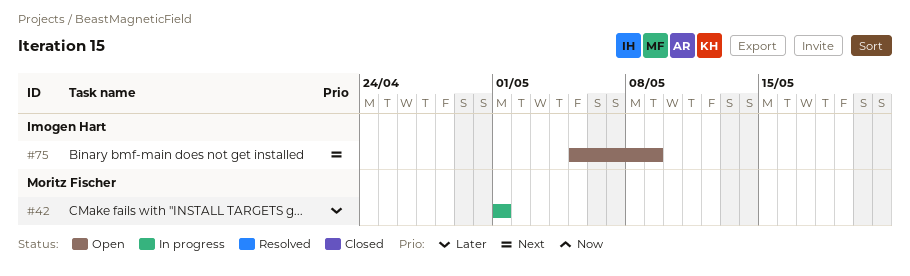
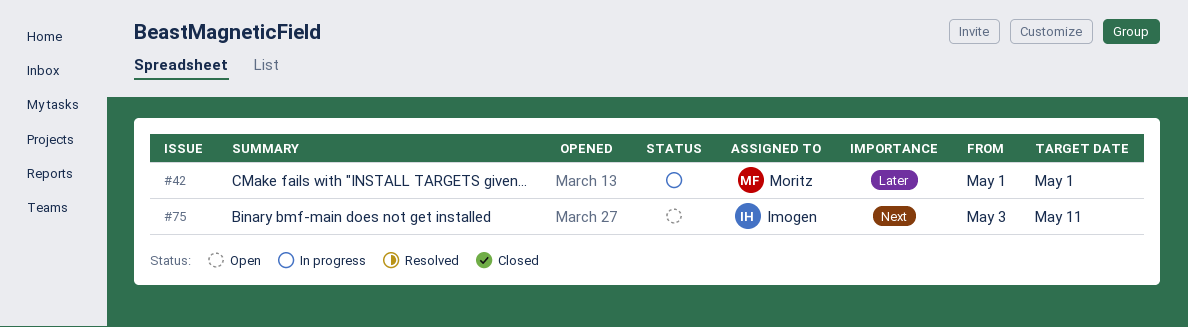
#75, start: May 5 -> May 3
#75, due: May 9 -> May 11

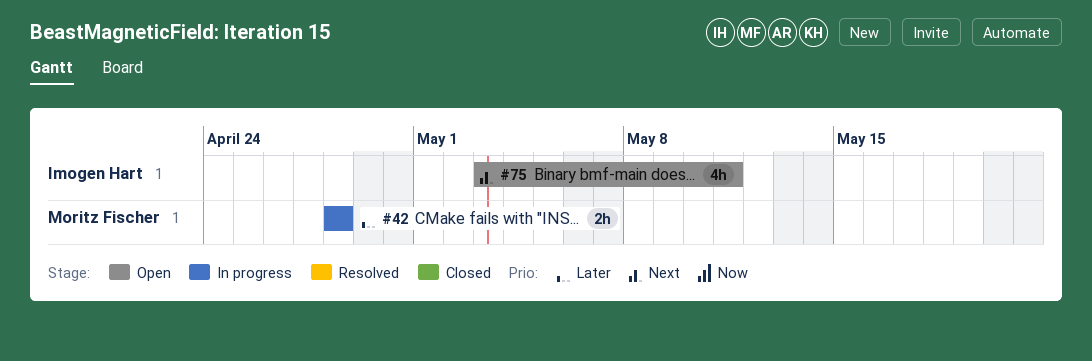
#42, start: May 1 -> Apr 28
#42, due: May 1 -> Apr 28

